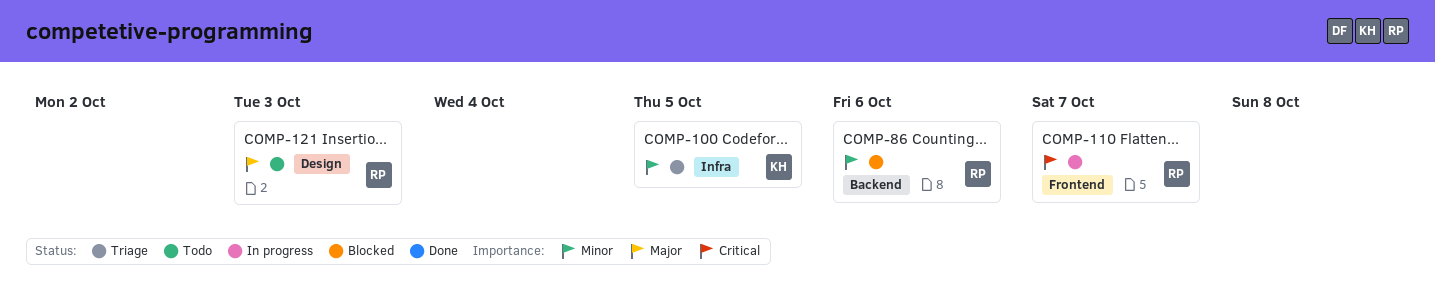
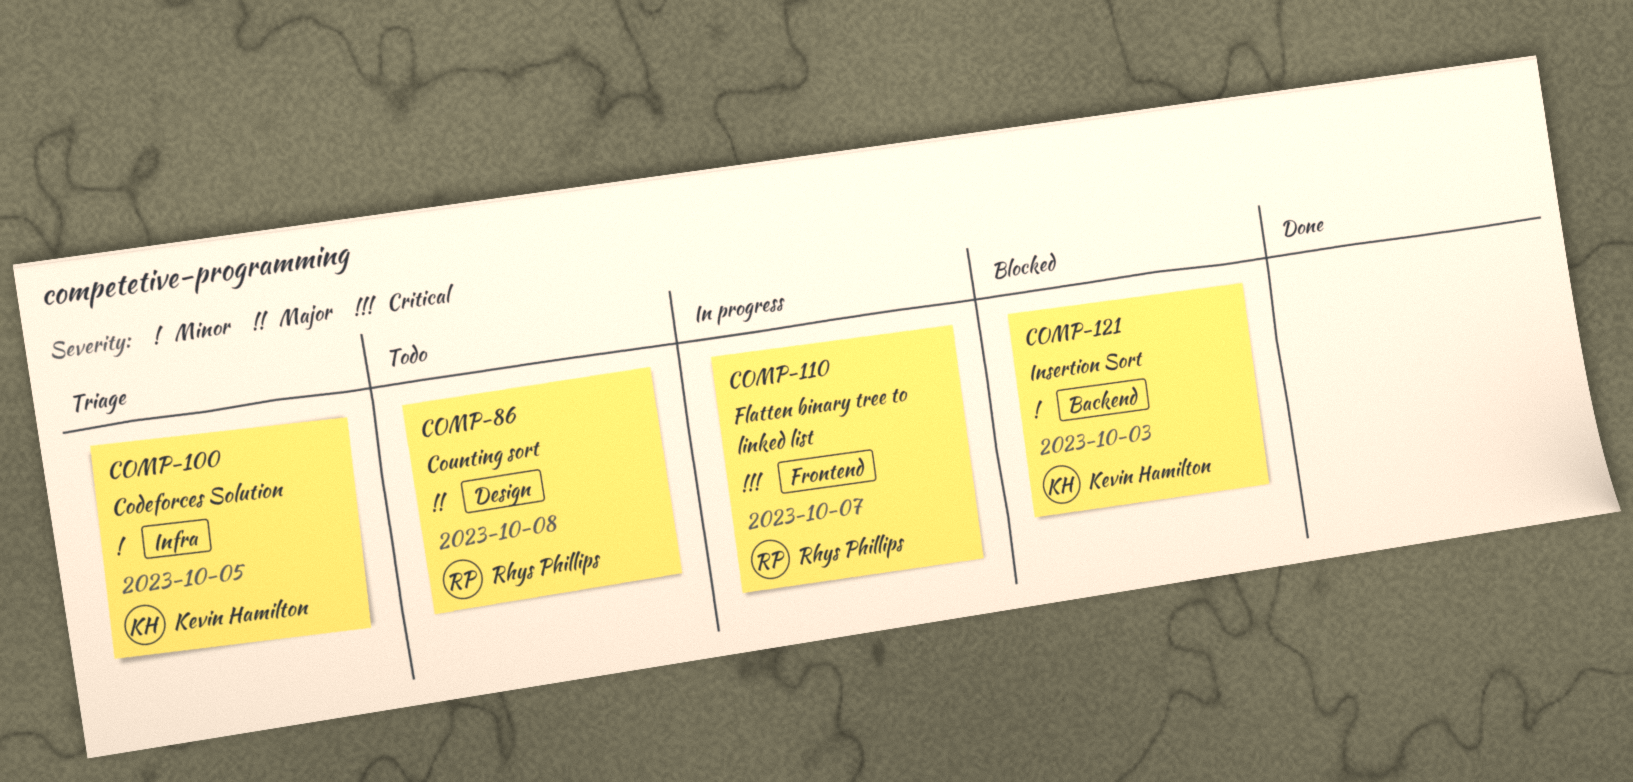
COMP-86, status: Blocked -> Todo
COMP-86, priority: Minor -> Major
COMP-86, label: Backend -> Design
COMP-86, due: Oct 6 -> Oct 8
COMP-121, status: Todo -> Blocked
COMP-121, owner: Rhys Phillips -> Kevin Hamilton
COMP-121, priority: Major -> Minor
COMP-121, label: Design -> Backend

